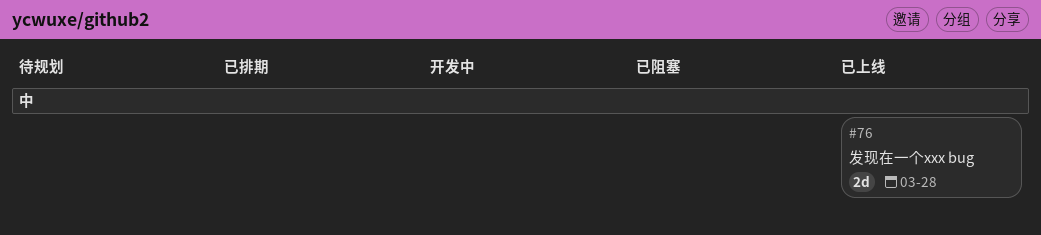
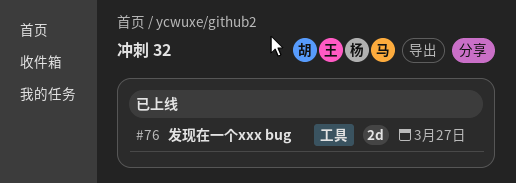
#76, due: Mar 28 -> Mar 27

